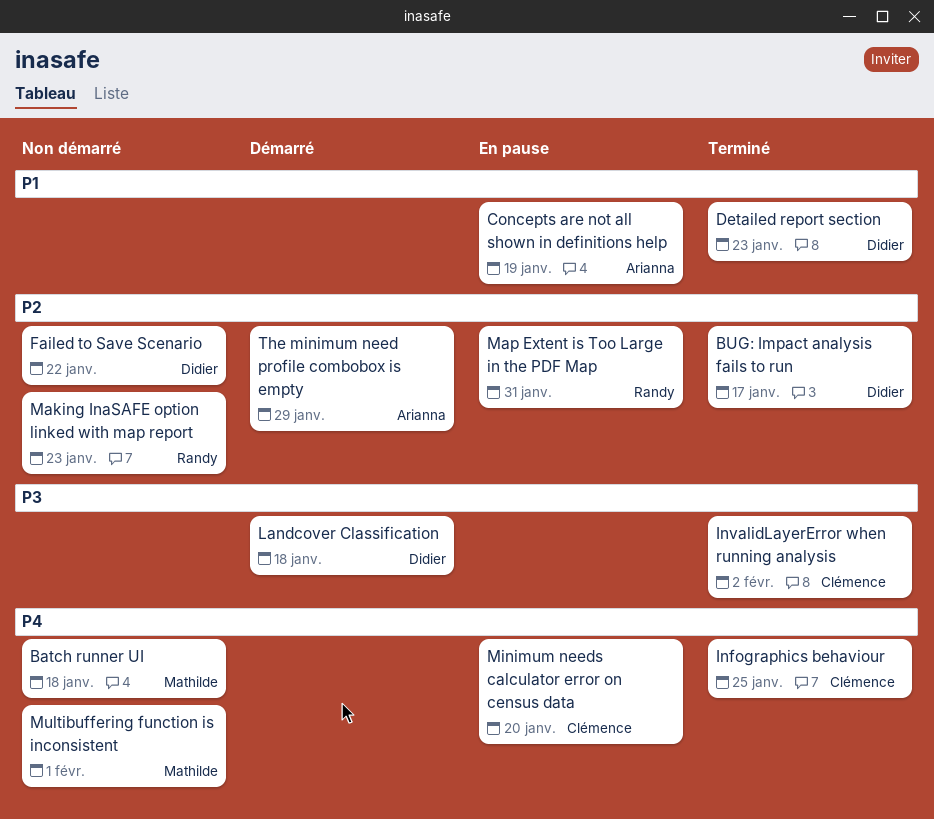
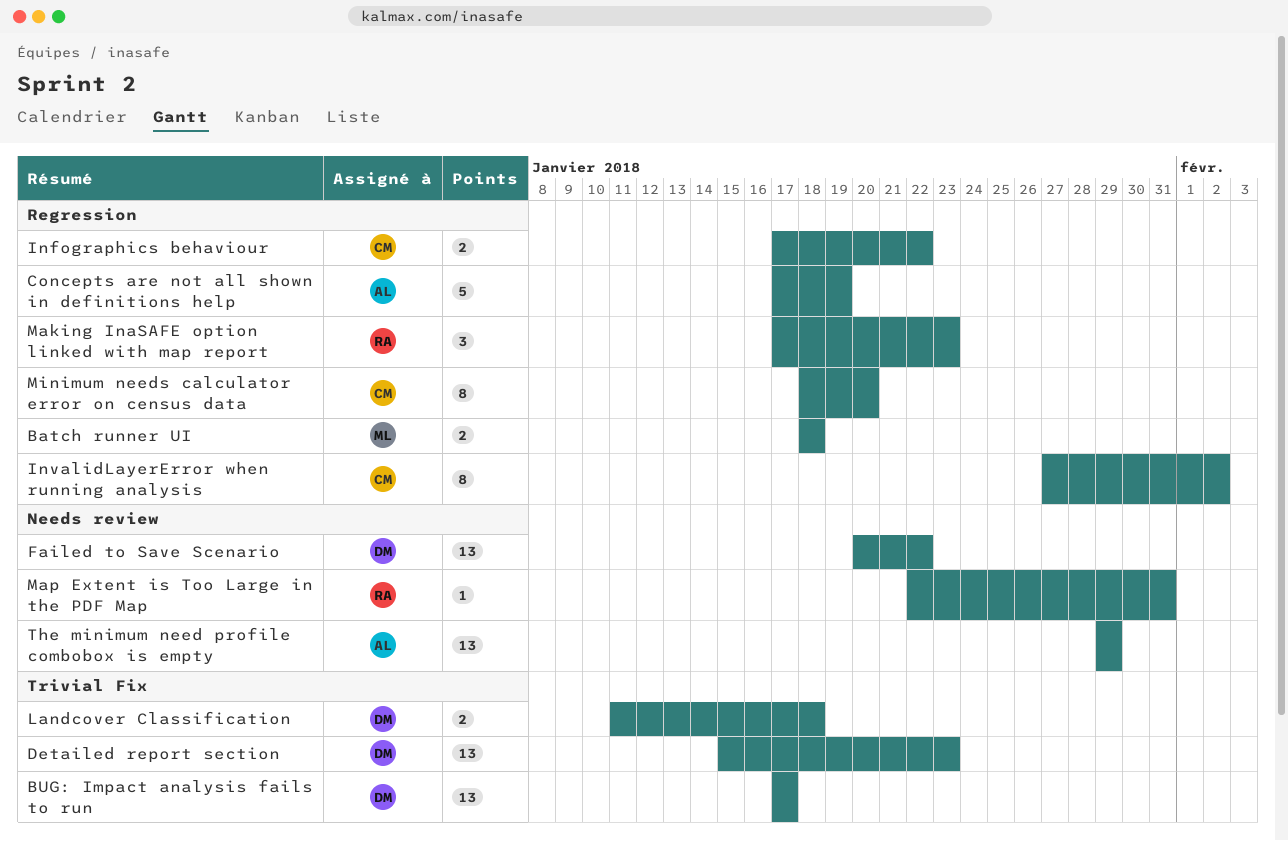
Infographics behaviour, due: Jan 25 -> Jan 22
Multibuffering function is inconsistent: present -> none

